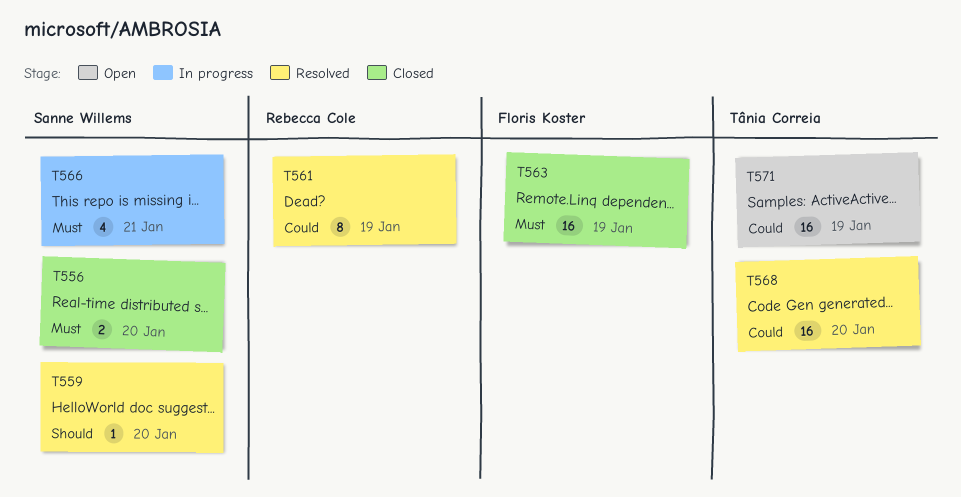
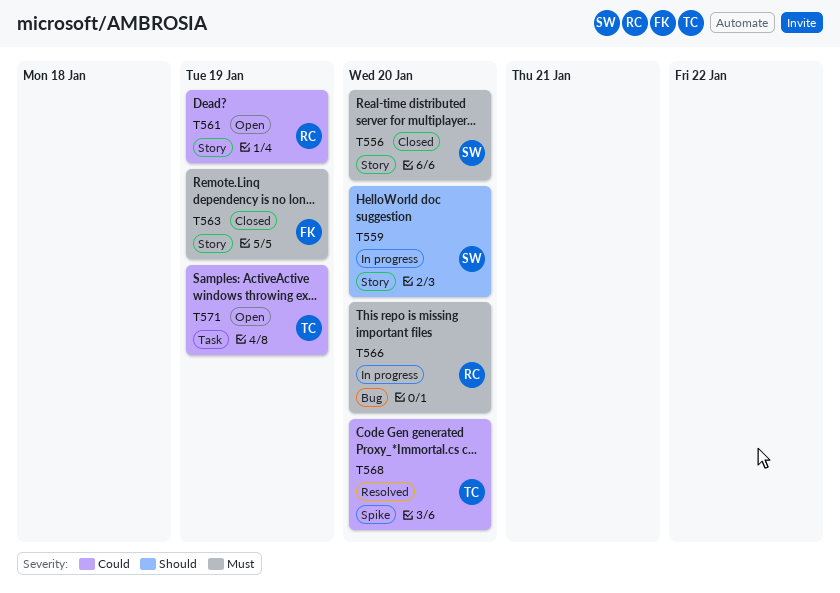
T559, status: Resolved -> In progress
T561, status: Resolved -> Open
T566, owner: Sanne Willems -> Rebecca Cole
T566, due: Jan 21 -> Jan 20

